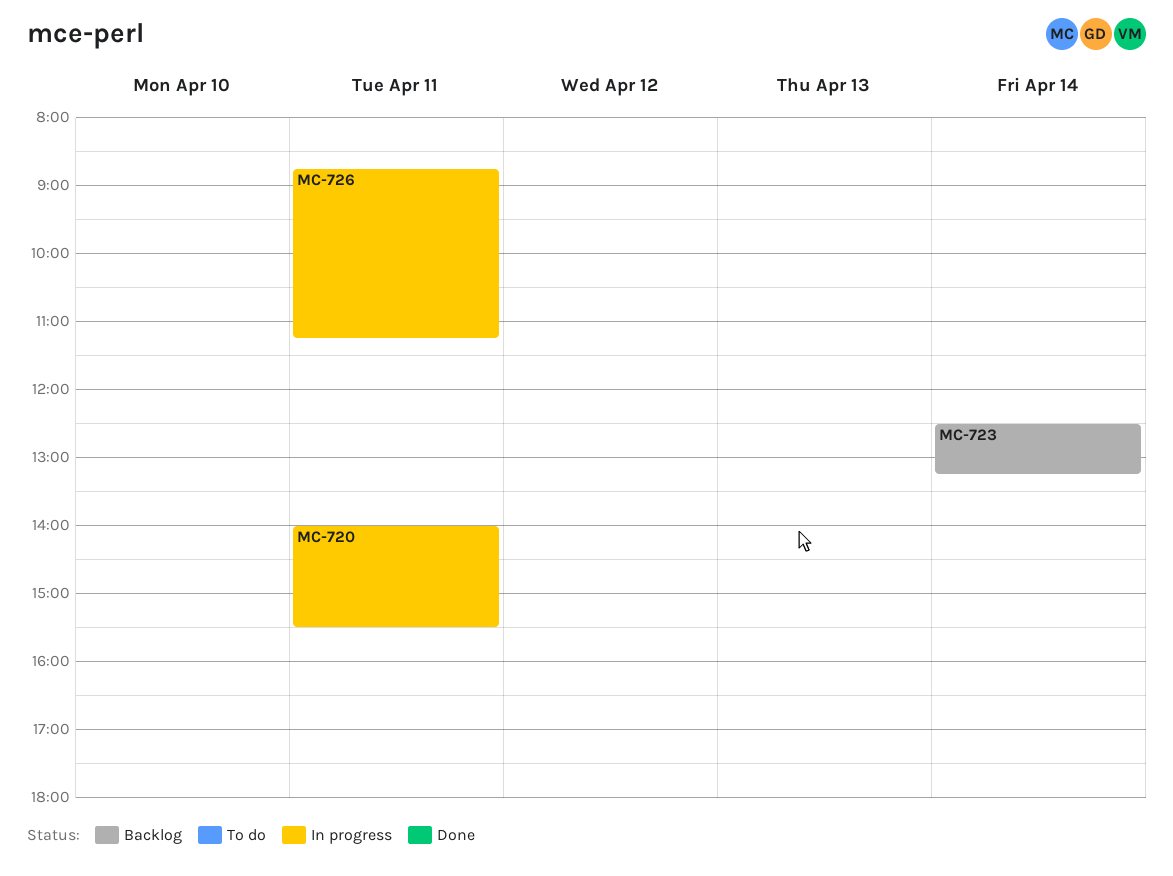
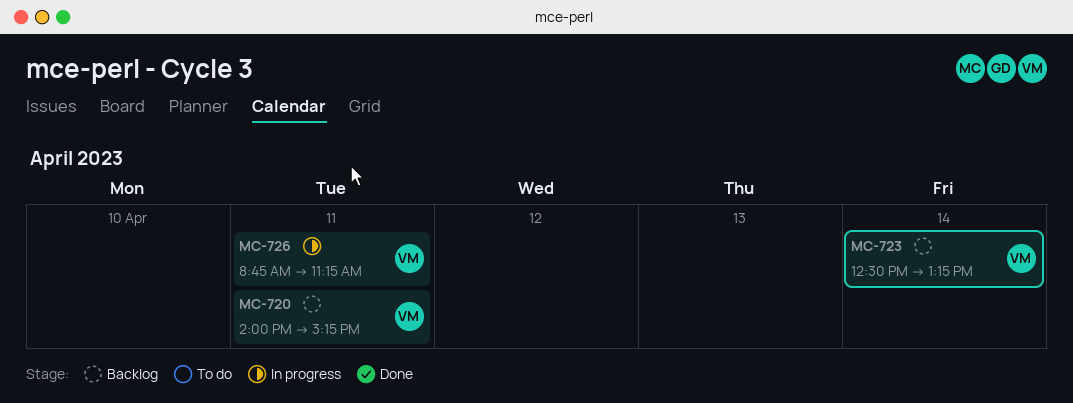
MC-720, status: In progress -> Backlog
MC-720, ends: 15:30 -> 15:15

